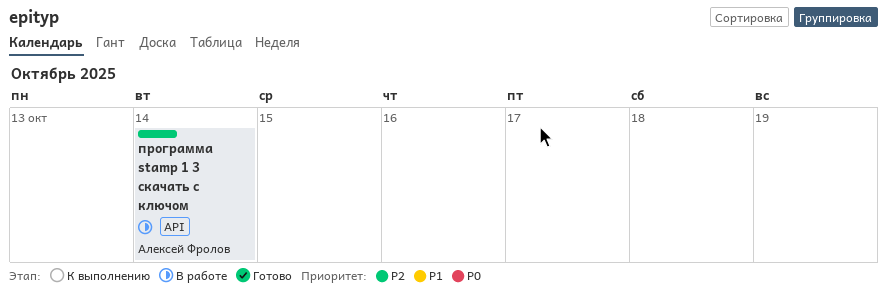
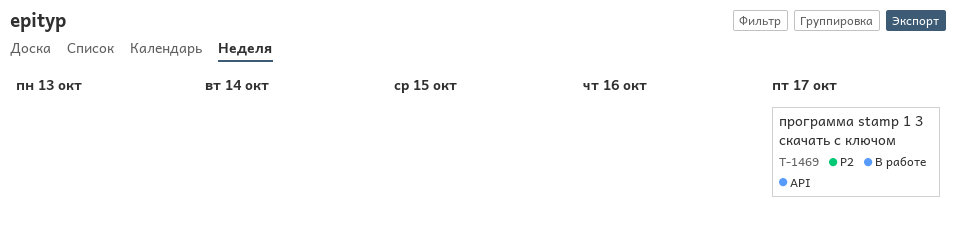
программа stamp 1 3 скачать с ключом, due: Oct 14 -> Oct 17

